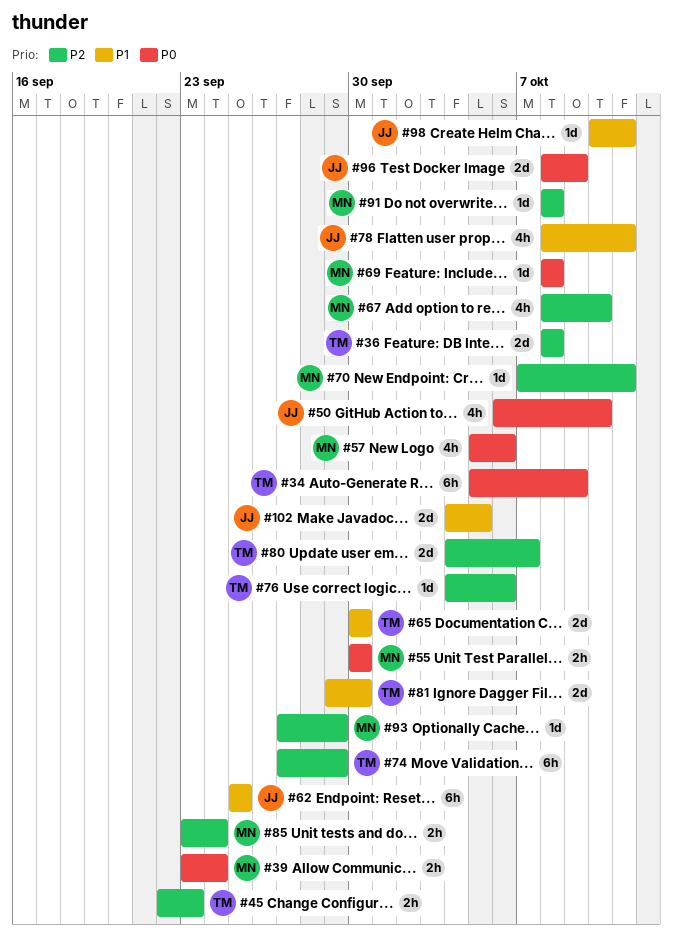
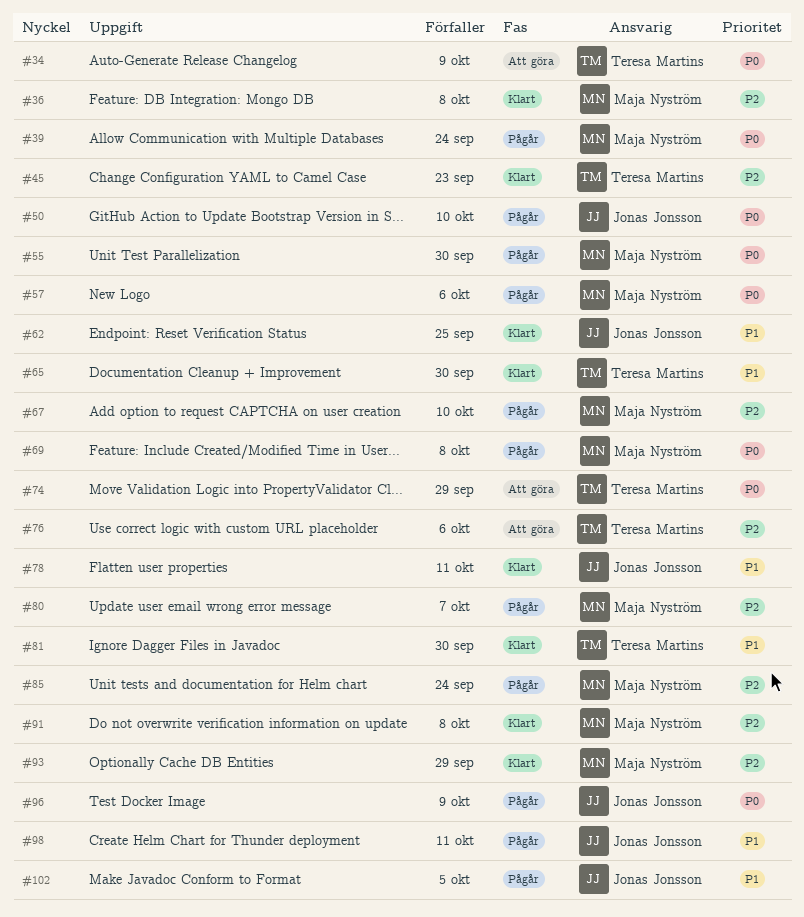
#36, owner: Teresa Martins -> Maja Nyström
#70: present -> none
#74, priority: P2 -> P0
#80, owner: Teresa Martins -> Maja Nyström

